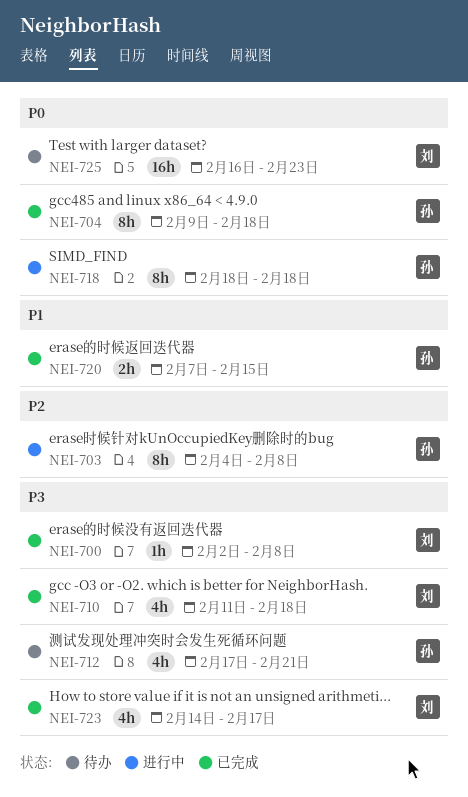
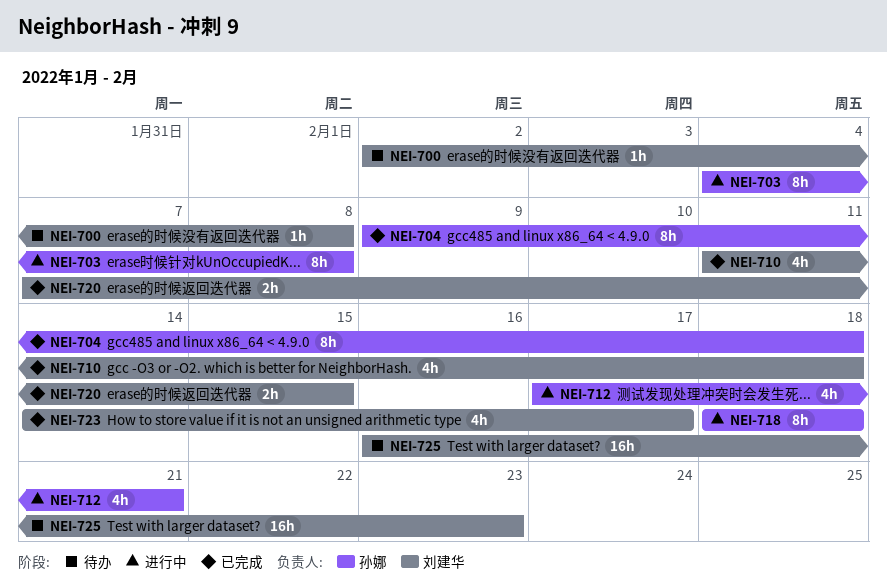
NEI-700, status: 已完成 -> 待办
NEI-712, status: 待办 -> 进行中
NEI-720, owner: 孙娜 -> 刘建华

